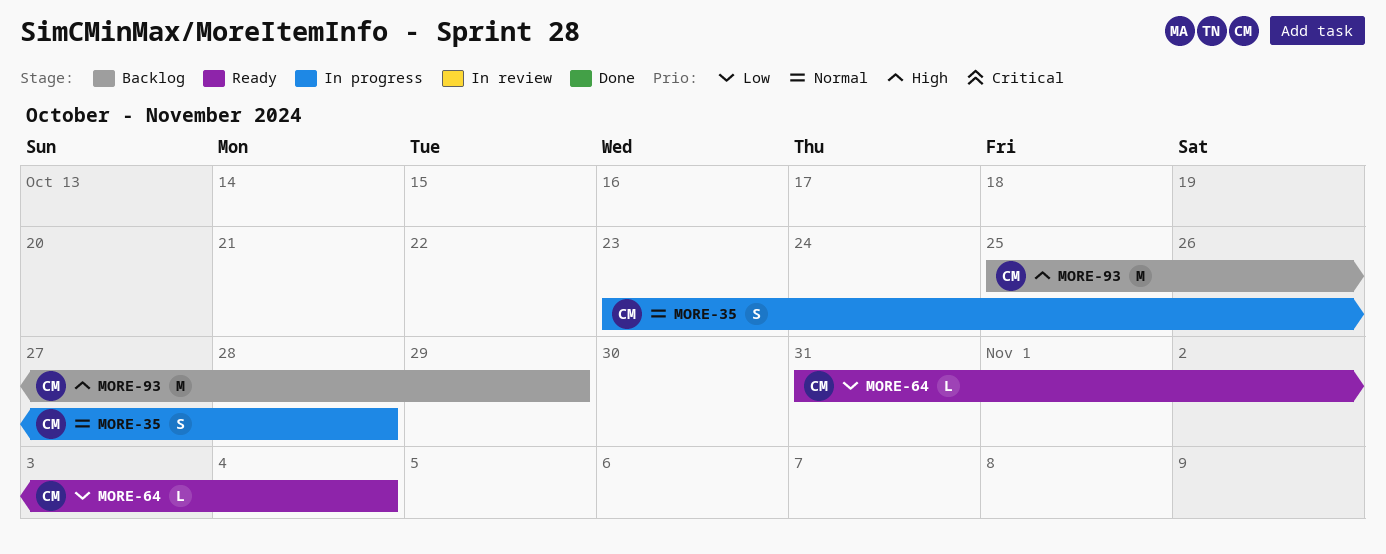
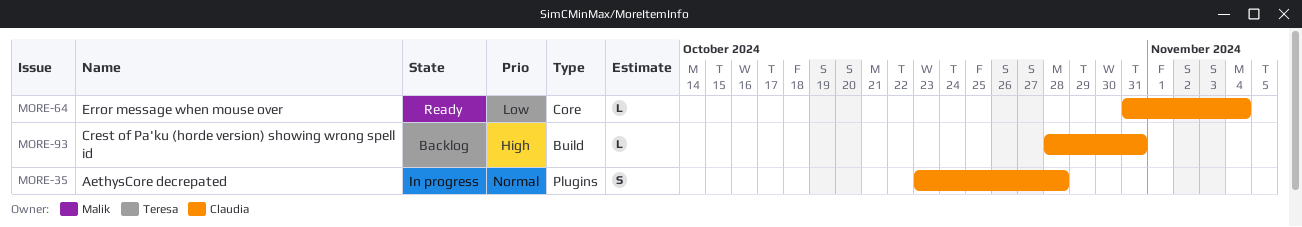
MORE-93, estimate: M -> L
MORE-93, start: Oct 25 -> Oct 28
MORE-93, due: Oct 29 -> Oct 31

